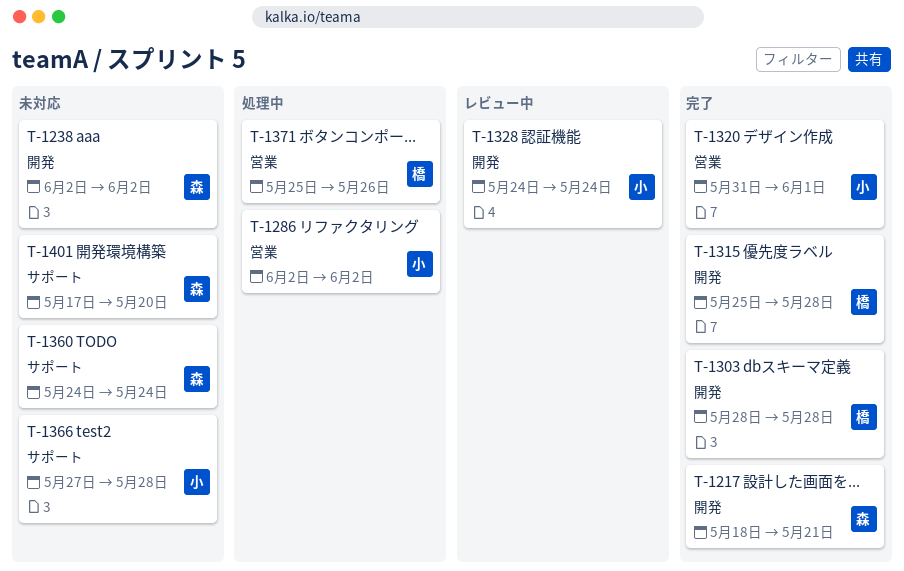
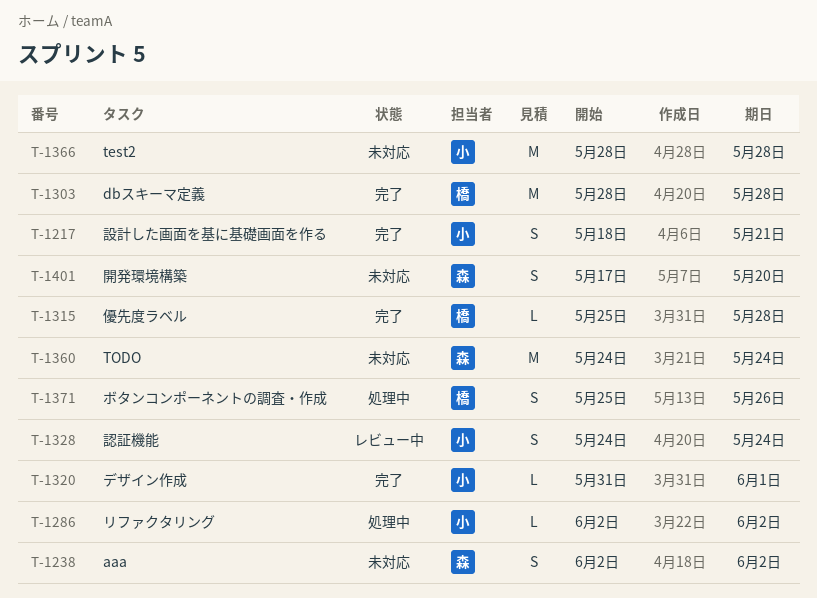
T-1217, owner: 森 -> 小
T-1366, start: May 27 -> May 28

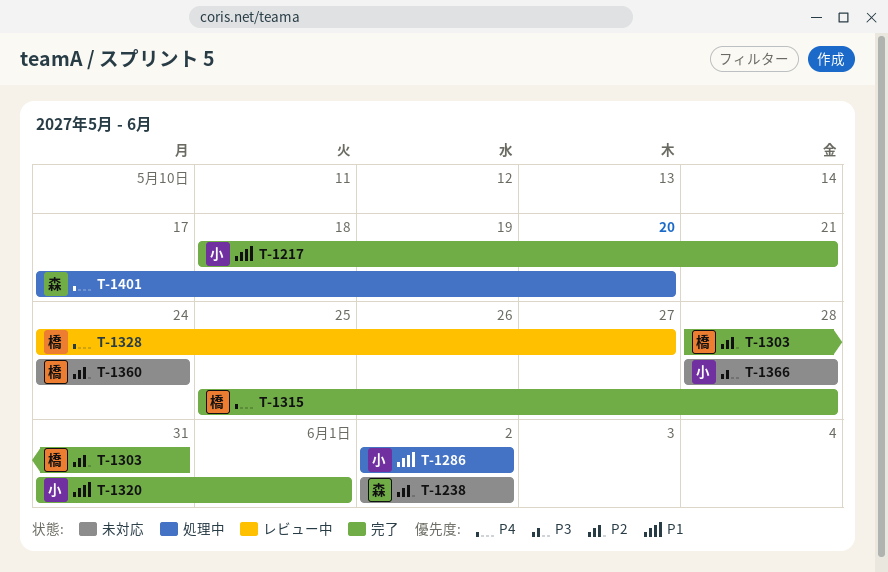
T-1303, due: May 28 -> May 31
T-1328, owner: 小 -> 橋
T-1328, due: May 24 -> May 27
T-1360, owner: 森 -> 橋
T-1371: present -> none
T-1401, status: 未対応 -> 処理中

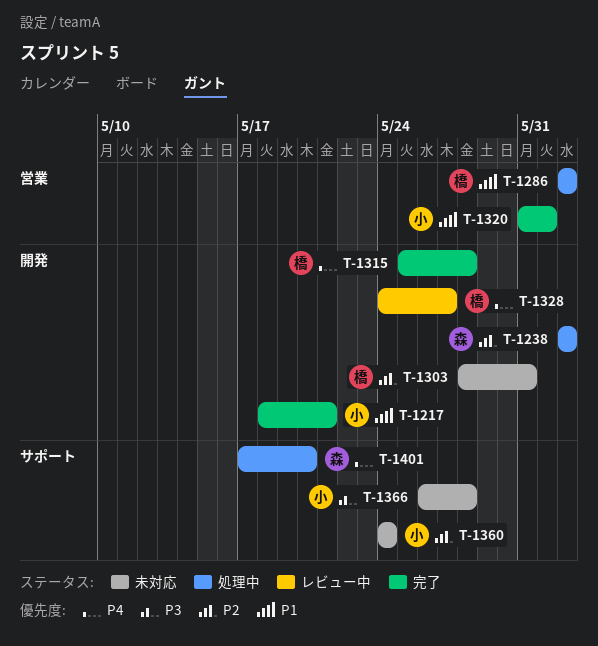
T-1238, status: 未対応 -> 処理中
T-1286, owner: 小 -> 橋
T-1303, status: 完了 -> 未対応
T-1360, owner: 橋 -> 小
T-1366, start: May 28 -> May 26

